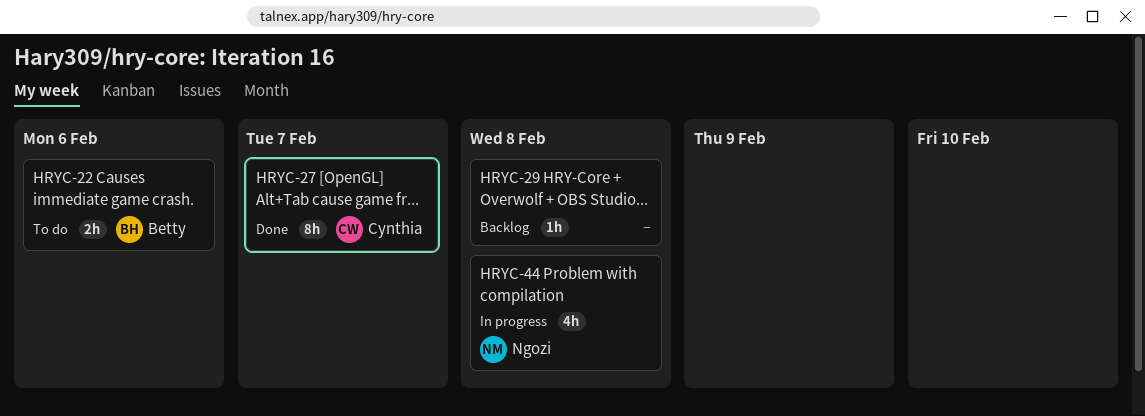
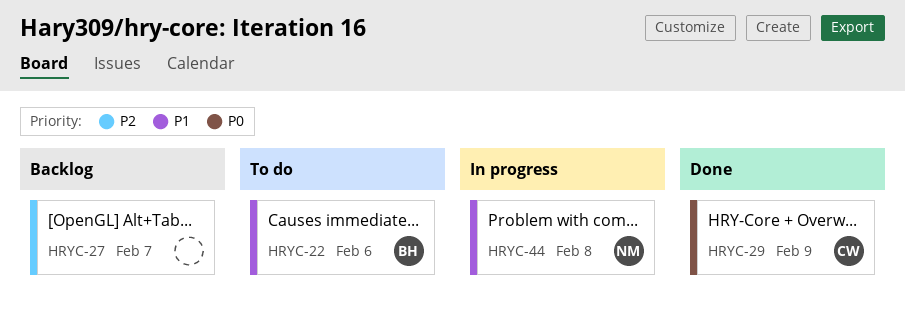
HRYC-27, status: Done -> Backlog
HRYC-27, owner: Cynthia -> none
HRYC-29, status: Backlog -> Done
HRYC-29, owner: none -> Cynthia
HRYC-29, due: Feb 8 -> Feb 9

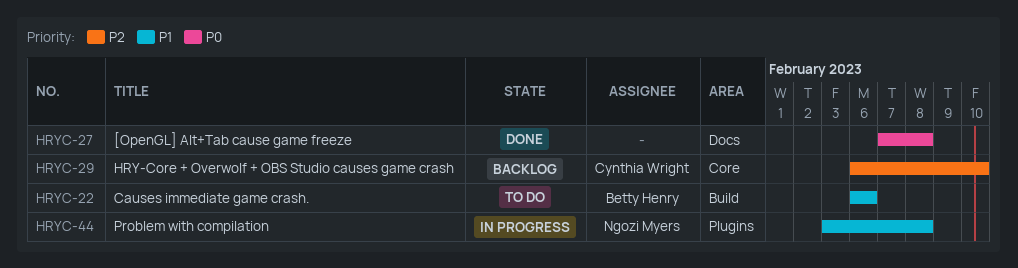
HRYC-27, status: Backlog -> Done
HRYC-27, priority: P2 -> P0
HRYC-27, due: Feb 7 -> Feb 8
HRYC-29, status: Done -> Backlog
HRYC-29, priority: P0 -> P2
HRYC-29, due: Feb 9 -> Feb 10

